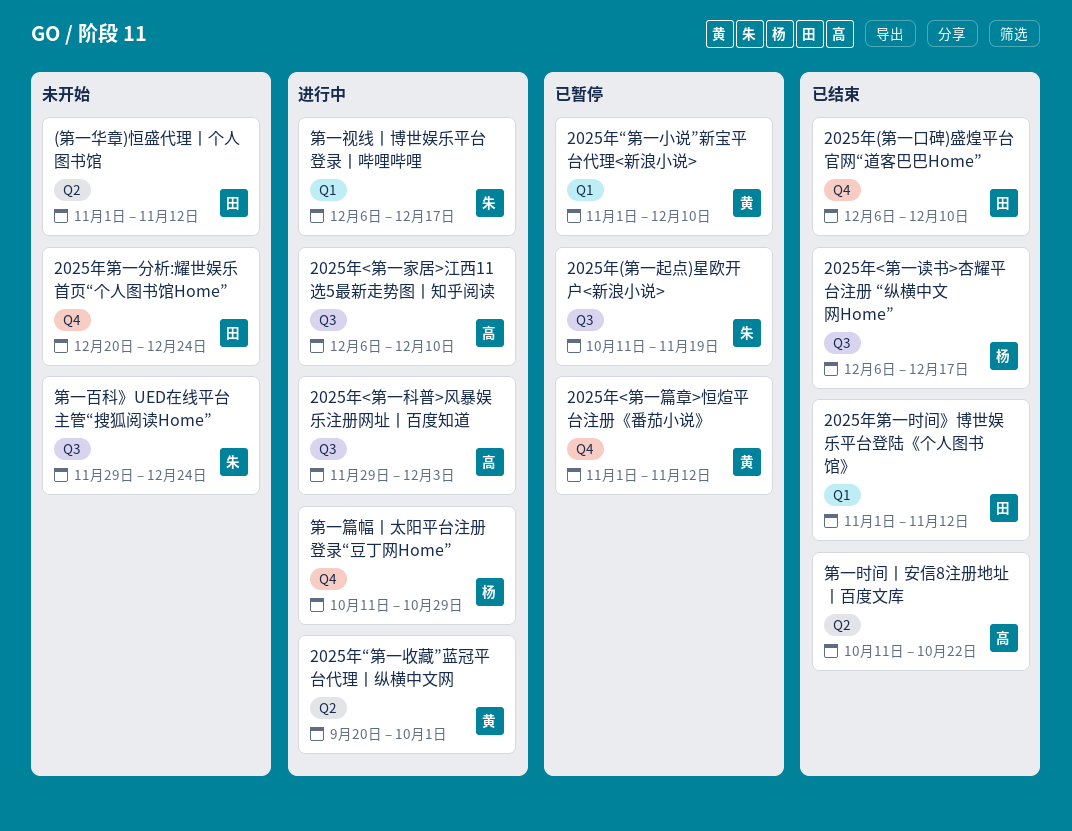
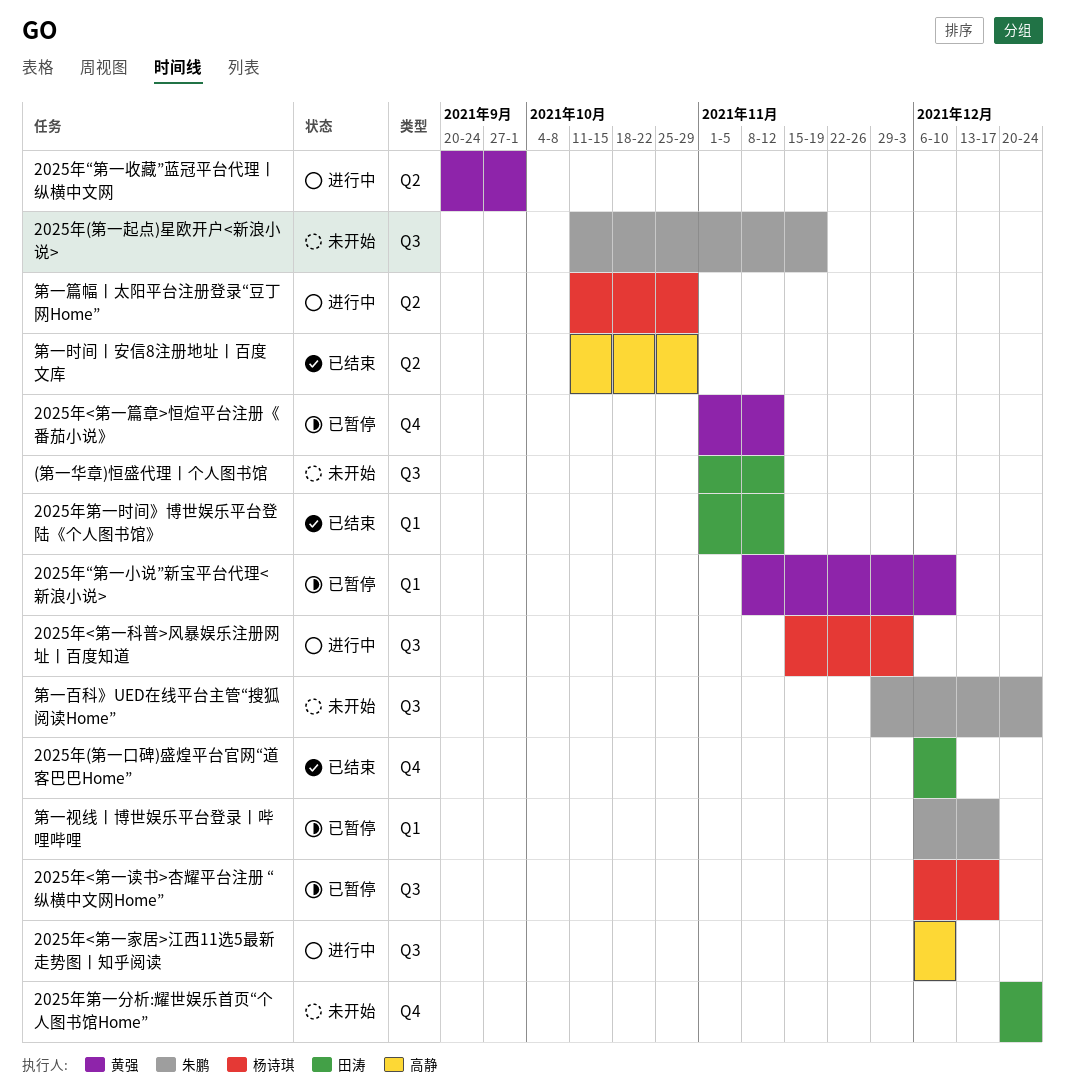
(第一华章)恒盛代理丨个人图书馆, label: Q2 -> Q3
2025年(第一起点)星欧开户<新浪小说>, status: 已暂停 -> 未开始
2025年<第一科普>风暴娱乐注册网址丨百度知道, owner: 高静 -> 杨诗琪
2025年<第一科普>风暴娱乐注册网址丨百度知道, start: Nov 29 -> Nov 15
2025年<第一读书>杏耀平台注册 “纵横中文网Home”, status: 已结束 -> 已暂停
2025年“第一小说”新宝平台代理<新浪小说>, start: Nov 1 -> Nov 8
第一时间丨安信8注册地址丨百度文库, due: Oct 22 -> Oct 29
第一篇幅丨太阳平台注册登录“豆丁网Home”, label: Q4 -> Q2
第一视线丨博世娱乐平台登录丨哔哩哔哩, status: 进行中 -> 已暂停

